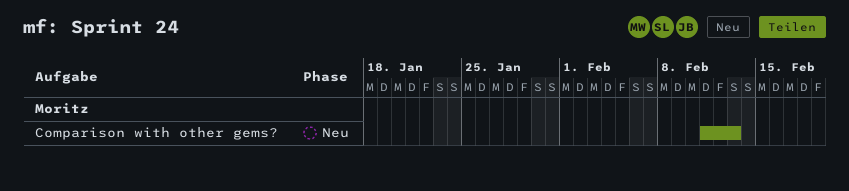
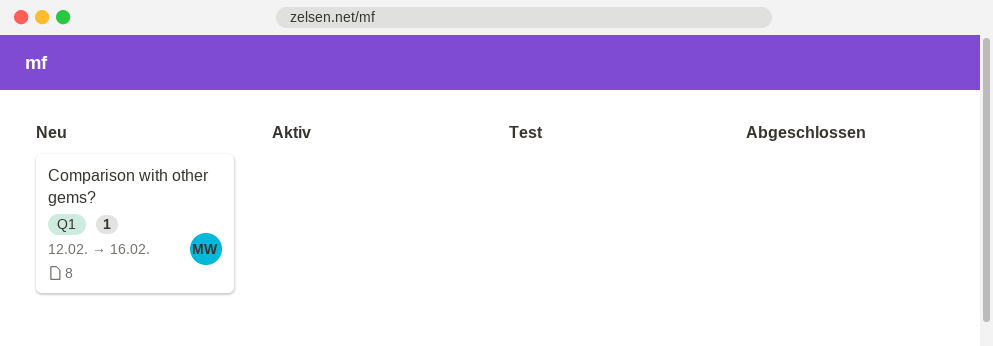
Comparison with other gems?, start: Feb 11 -> Feb 12
Comparison with other gems?, due: Feb 13 -> Feb 16

